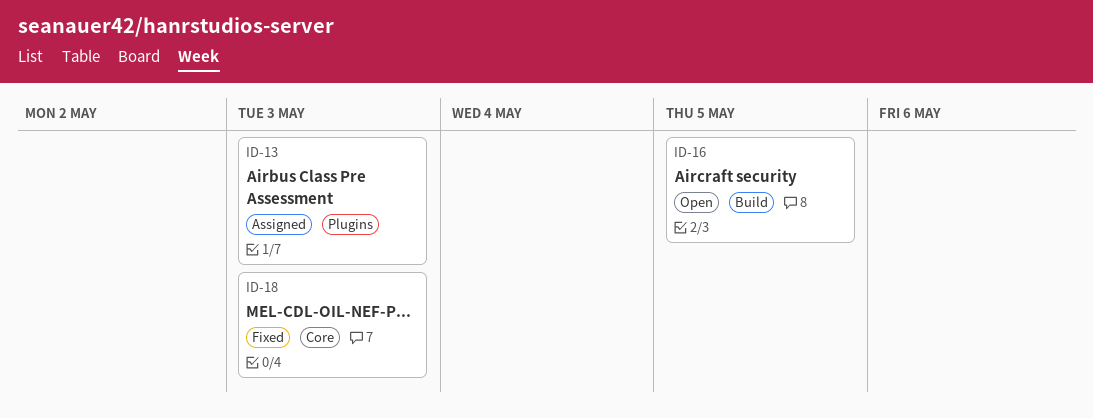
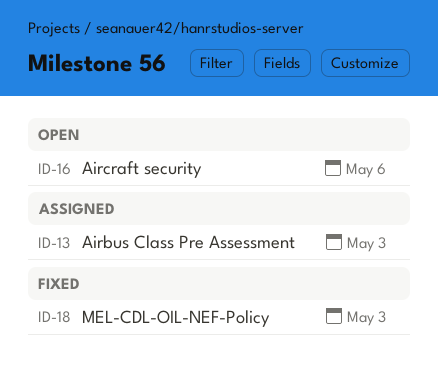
ID-16, due: May 5 -> May 6

